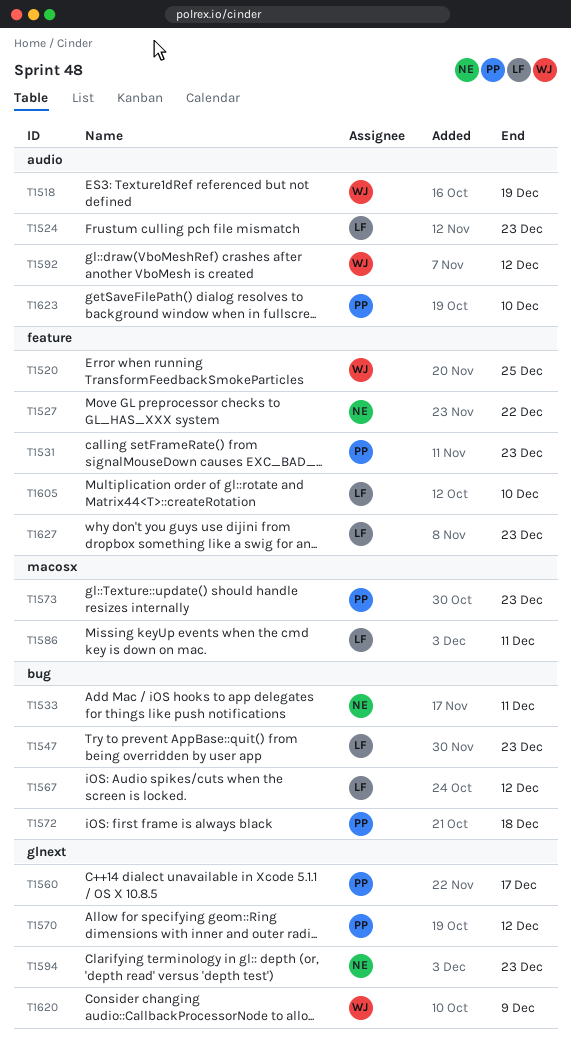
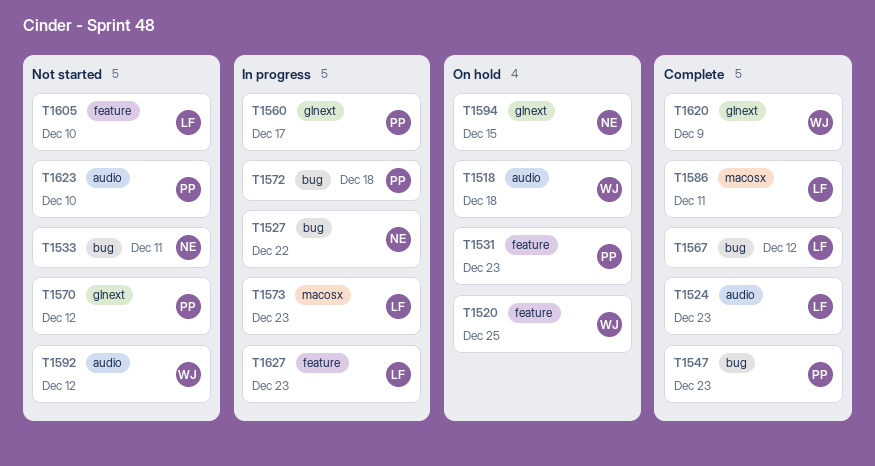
T1518, due: Dec 19 -> Dec 18
T1527, label: feature -> bug
T1547, owner: LF -> PP
T1573, owner: PP -> LF
T1594, due: Dec 23 -> Dec 15

